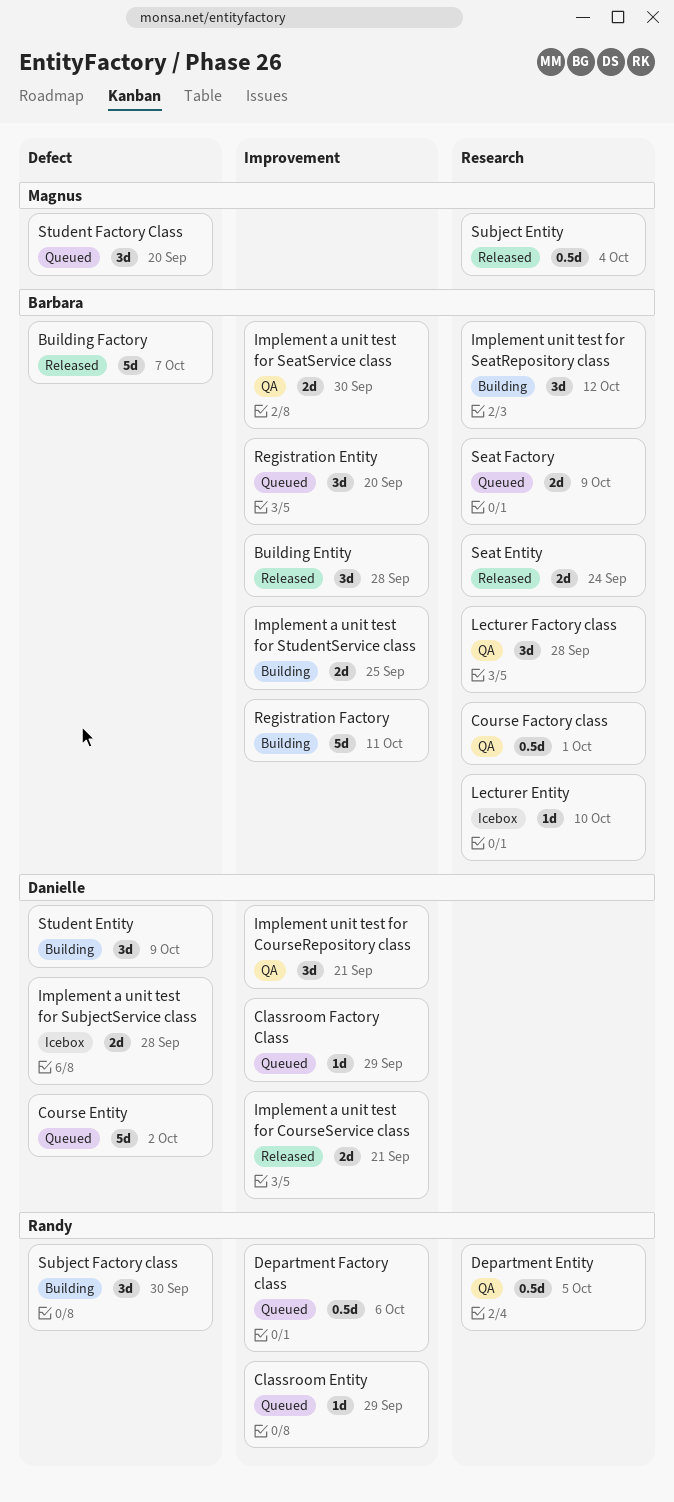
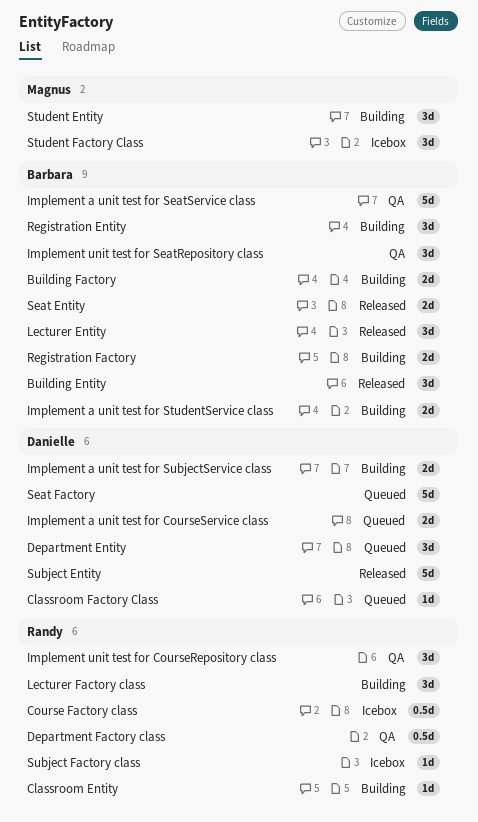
Building Factory, status: Released -> Building
Building Factory, estimate: 5d -> 2d
Classroom Entity, status: Queued -> Building
Course Entity: present -> none
Course Factory class, status: QA -> Icebox
Course Factory class, owner: Barbara -> Randy
Department Entity, status: QA -> Queued
Department Entity, owner: Randy -> Danielle
Department Entity, estimate: 0.5d -> 3d
Department Factory class, status: Queued -> QA
Implement a unit test for CourseService class, status: Released -> Queued
Implement a unit test for SeatService class, estimate: 2d -> 5d
Implement a unit test for SubjectService class, status: Icebox -> Building
Implement unit test for CourseRepository class, owner: Danielle -> Randy
Implement unit test for SeatRepository class, status: Building -> QA
Lecturer Entity, status: Icebox -> Released
Lecturer Entity, estimate: 1d -> 3d
Lecturer Factory class, status: QA -> Building
Lecturer Factory class, owner: Barbara -> Randy
Registration Entity, status: Queued -> Building
Registration Factory, estimate: 5d -> 2d
Seat Factory, owner: Barbara -> Danielle
Seat Factory, estimate: 2d -> 5d
Student Entity, owner: Danielle -> Magnus
Student Factory Class, status: Queued -> Icebox
Subject Entity, owner: Magnus -> Danielle
Subject Entity, estimate: 0.5d -> 5d
Subject Factory class, status: Building -> Icebox
Subject Factory class, estimate: 3d -> 1d

